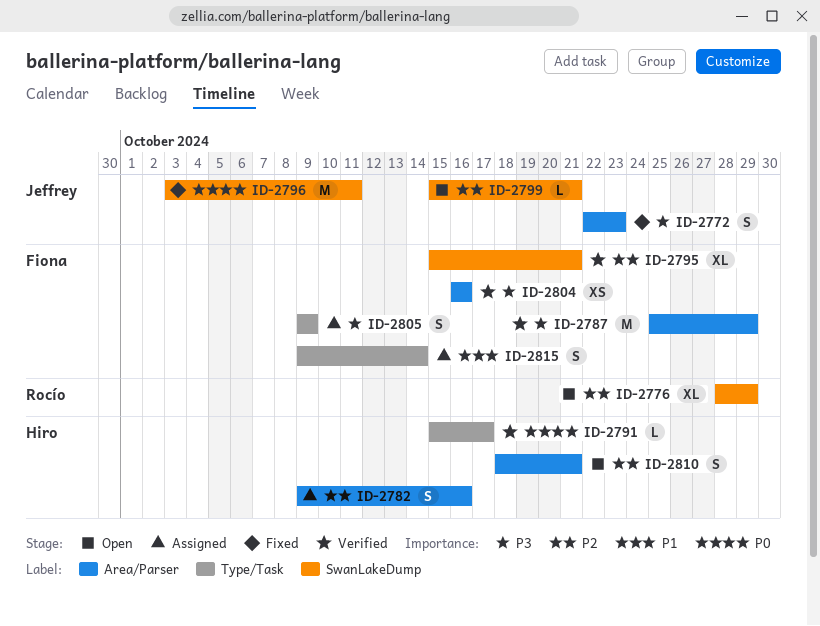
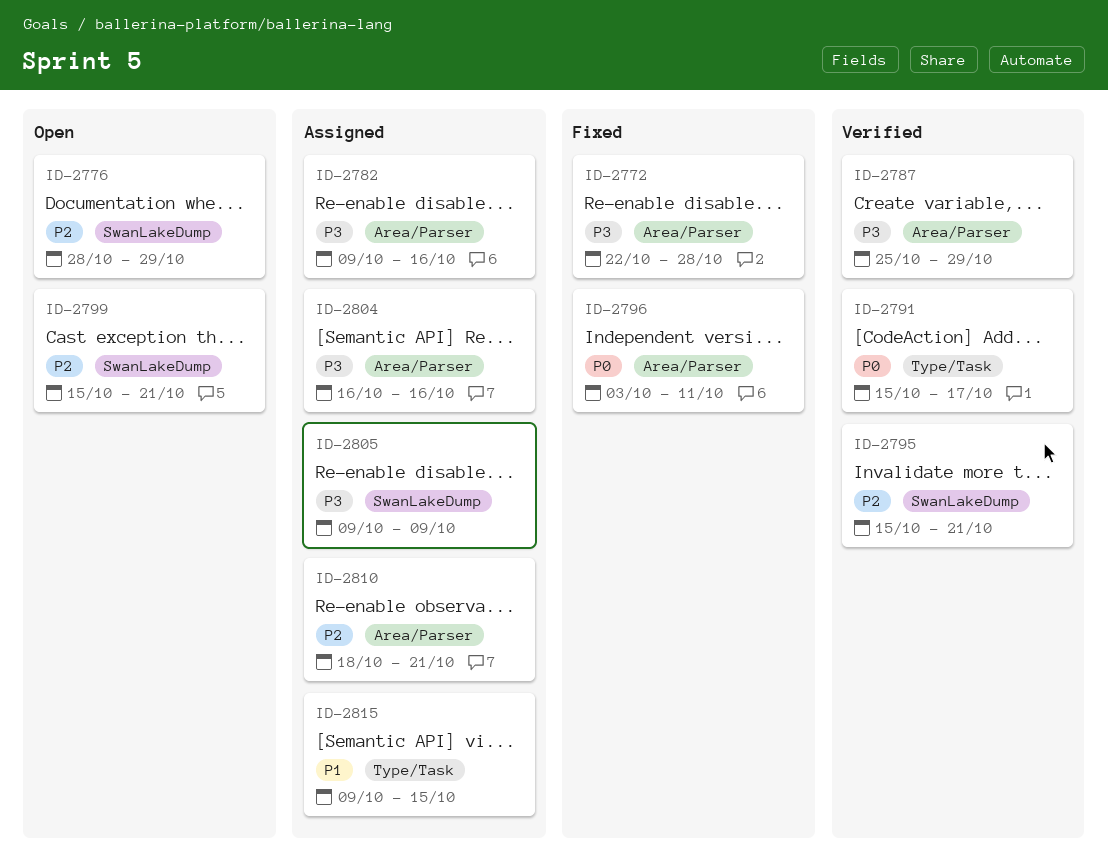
ID-2772, due: Oct 23 -> Oct 28
ID-2782, priority: P2 -> P3
ID-2796, label: SwanLakeDump -> Area/Parser
ID-2804, status: Verified -> Assigned
ID-2805, label: Type/Task -> SwanLakeDump
ID-2810, status: Open -> Assigned
ID-2815, due: Oct 14 -> Oct 15

